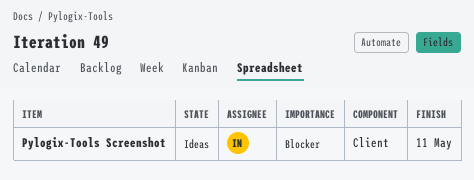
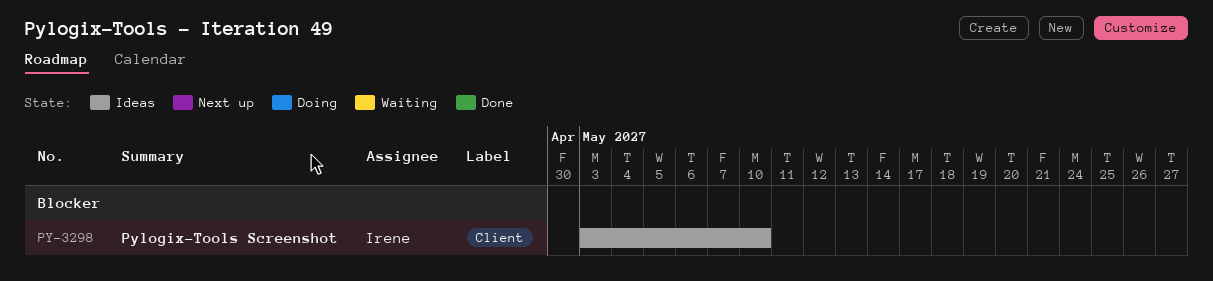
Pylogix-Tools Screenshot, due: May 11 -> May 10

